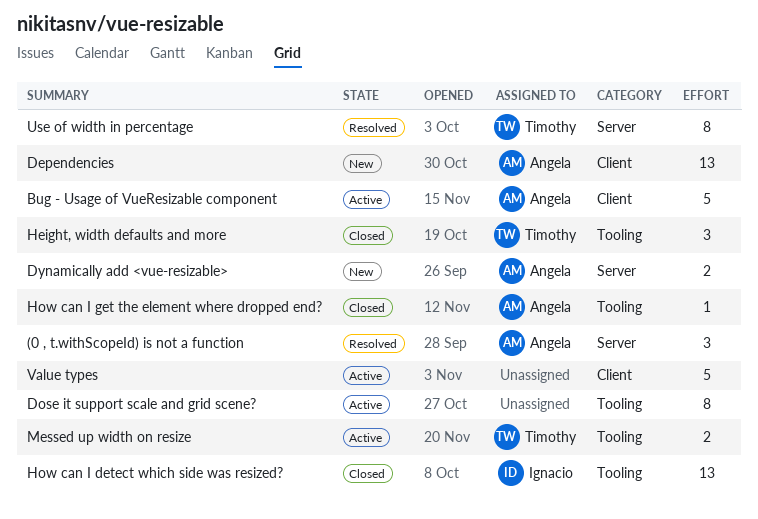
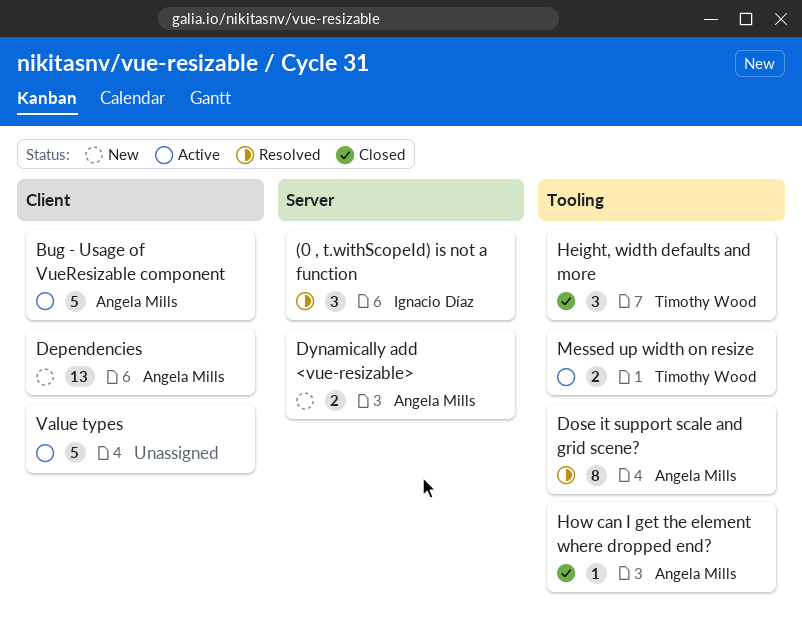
(0 , t.withScopeId) is not a function, owner: Angela Mills -> Ignacio Díaz
Dose it support scale and grid scene?, status: Active -> Resolved
Dose it support scale and grid scene?, owner: none -> Angela Mills
How can I detect which side was resized?: present -> none
Use of width in percentage: present -> none

